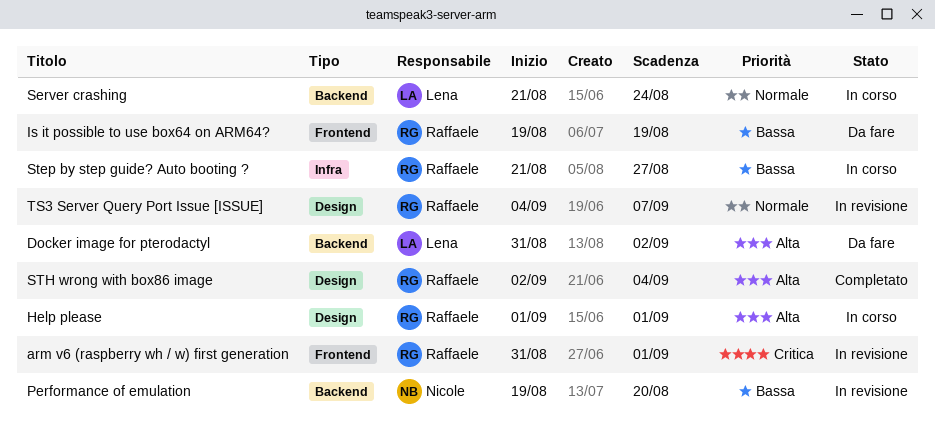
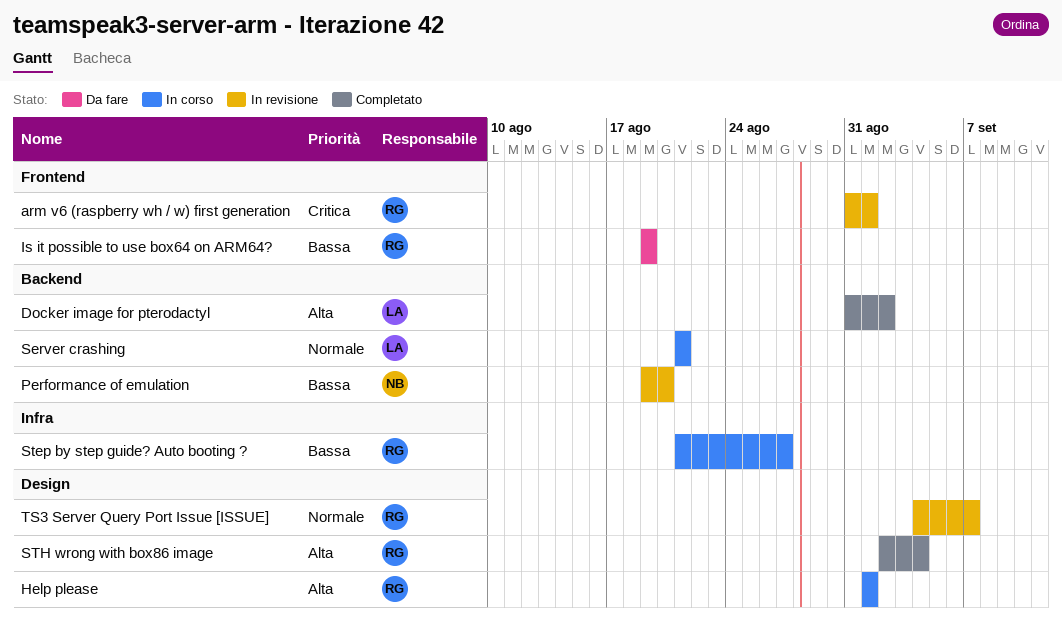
Docker image for pterodactyl, status: Da fare -> Completato
Server crashing, due: Aug 24 -> Aug 21

